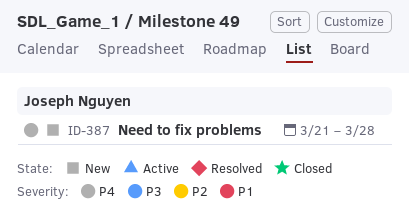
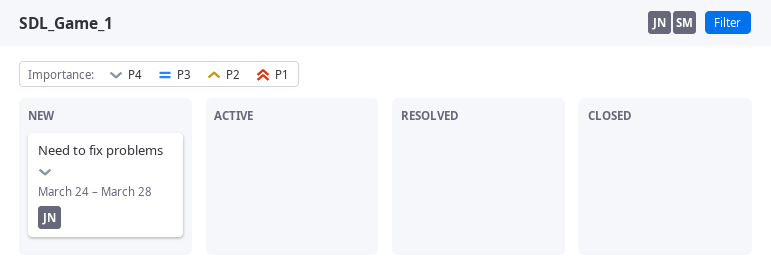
Need to fix problems, start: Mar 21 -> Mar 24

